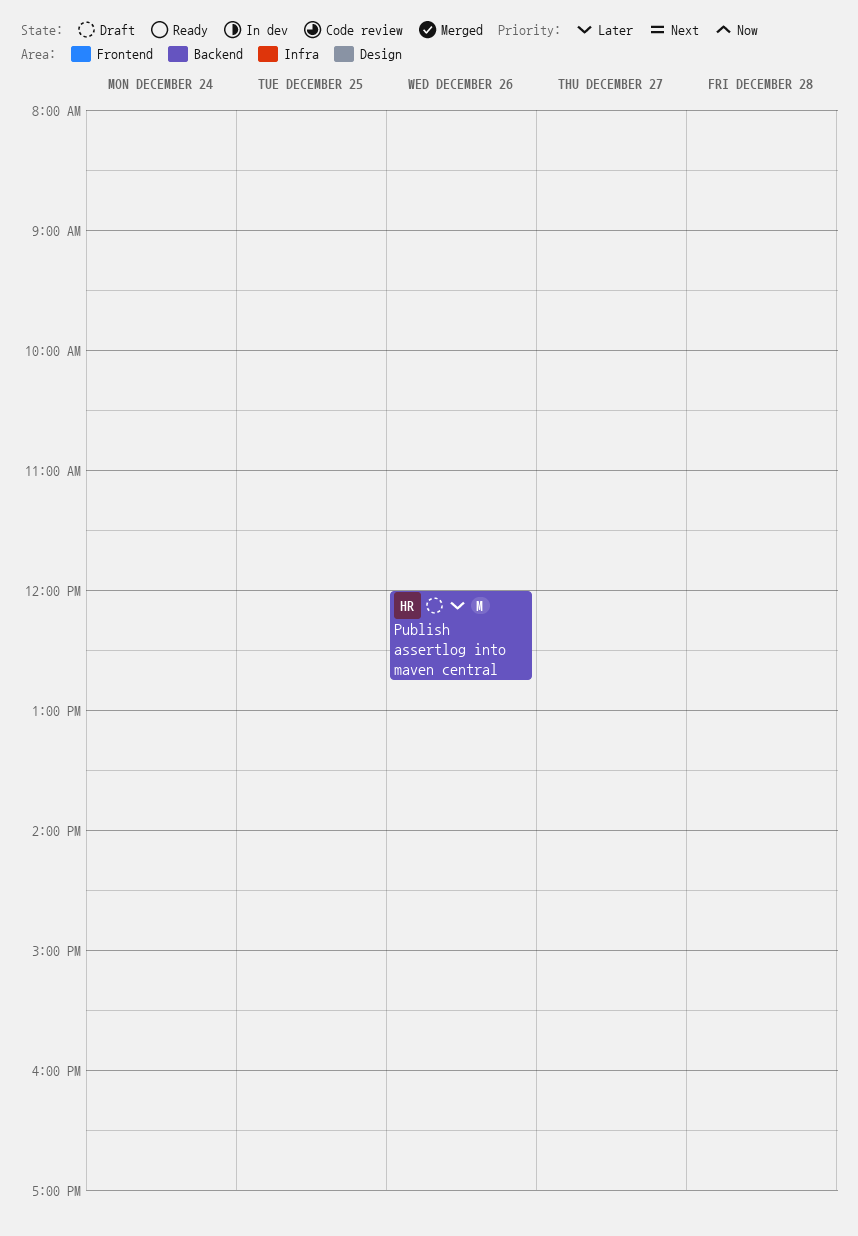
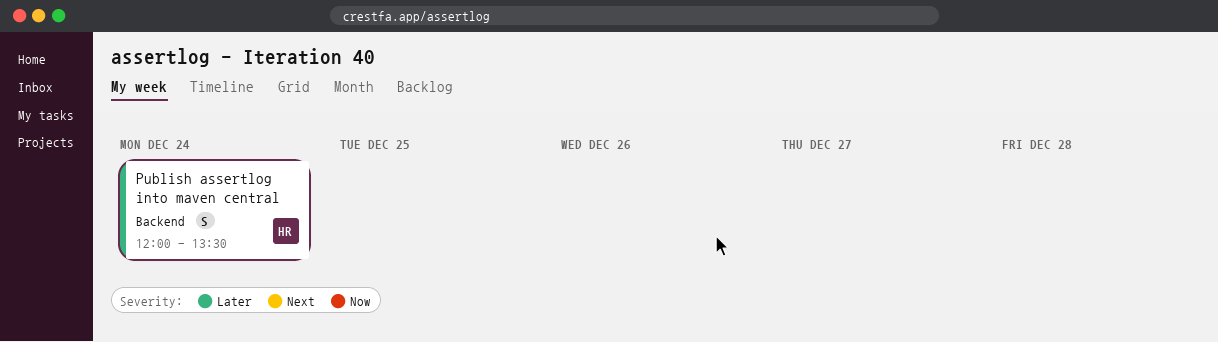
Publish assertlog into maven central, estimate: M -> S
Publish assertlog into maven central, day: Dec 26 -> Dec 24
Publish assertlog into maven central, ends: 12:45 -> 13:30

